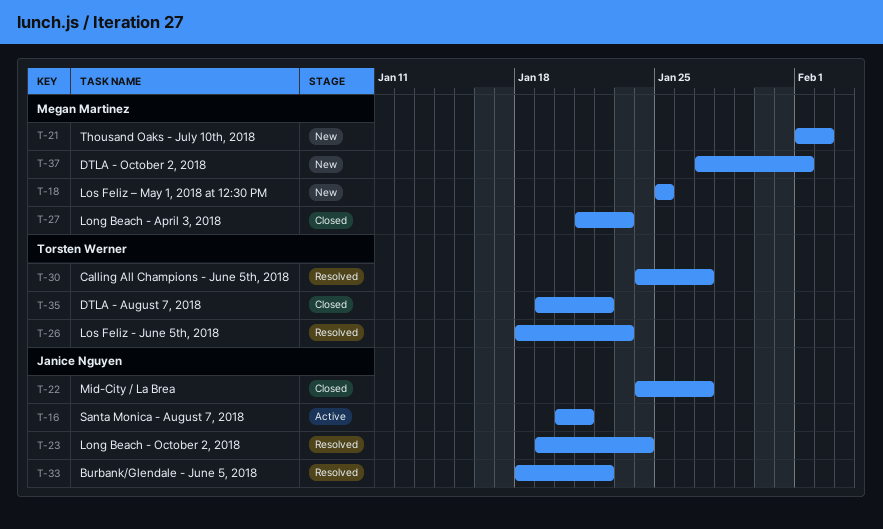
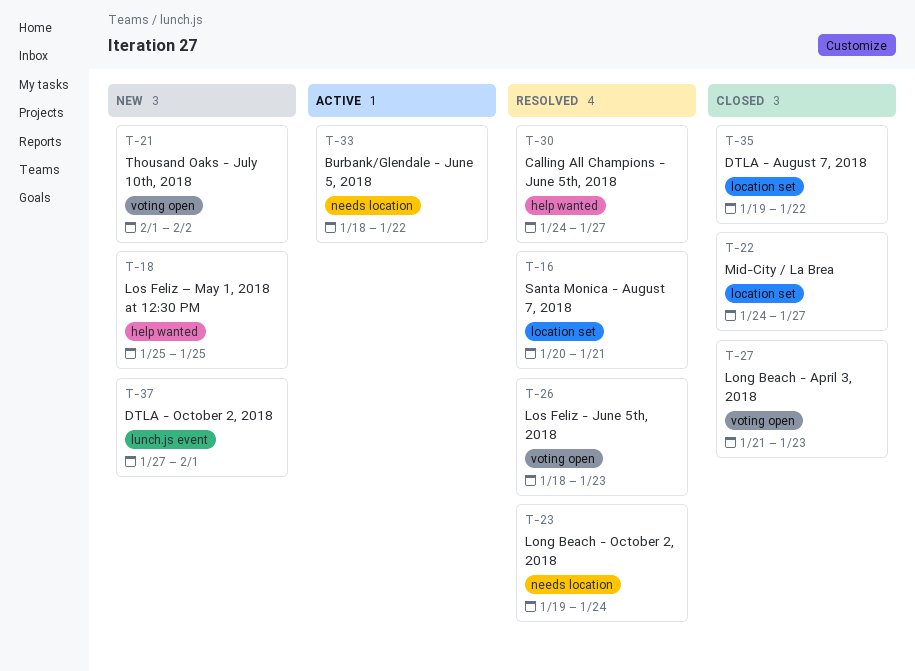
T-16, status: Active -> Resolved
T-33, status: Resolved -> Active

